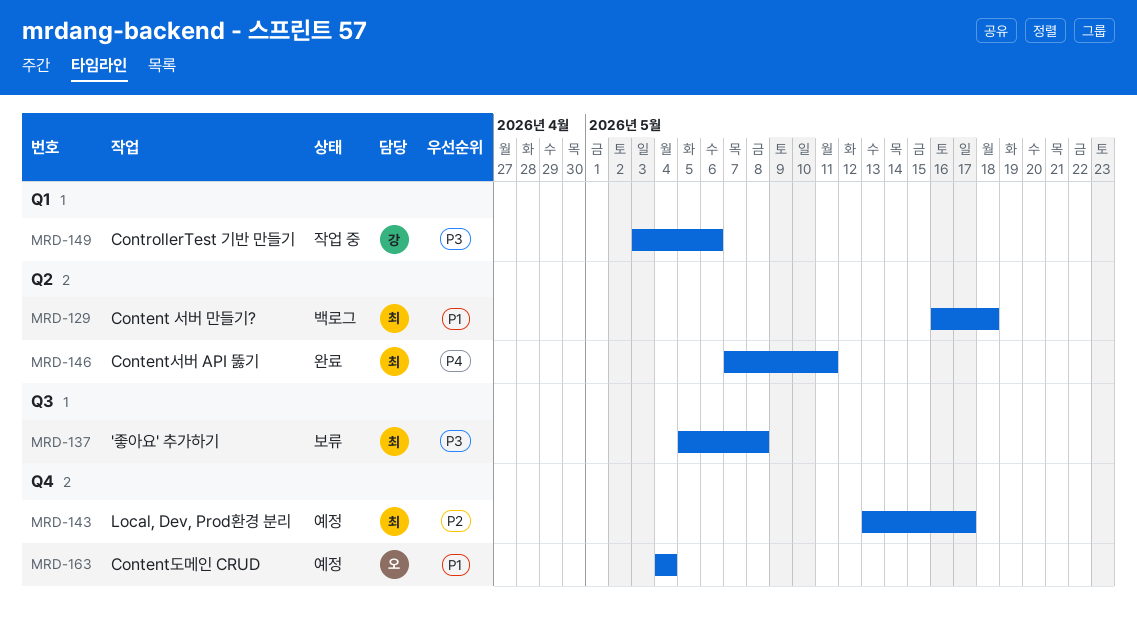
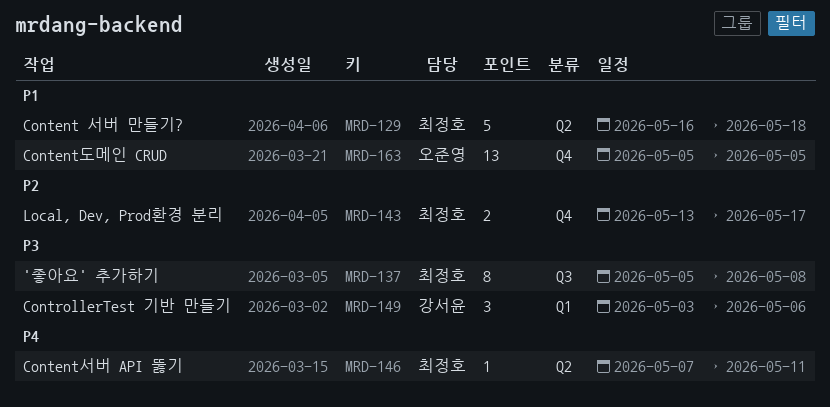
MRD-163, start: May 4 -> May 5
MRD-163, due: May 4 -> May 5

